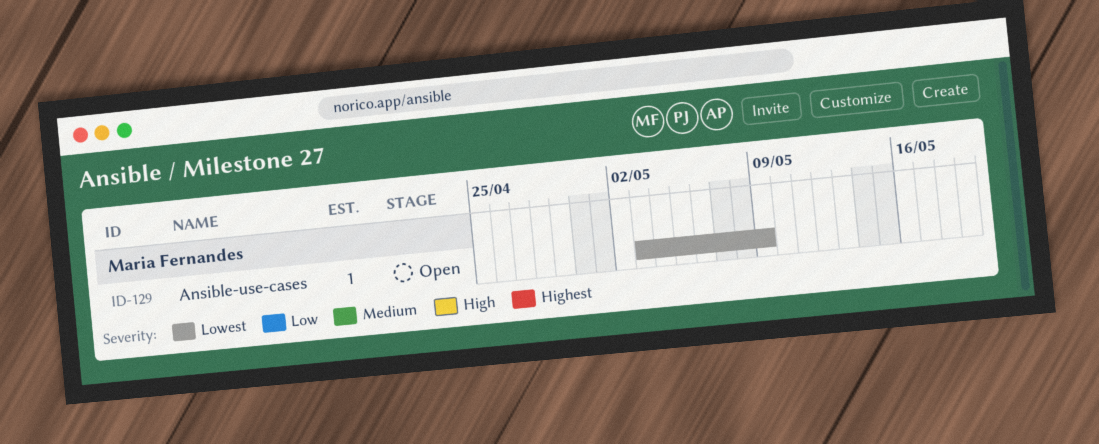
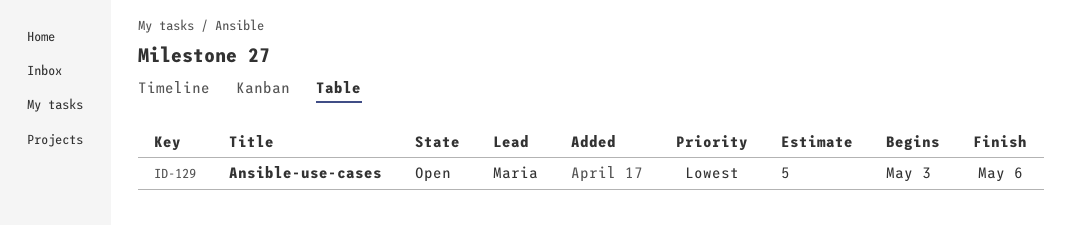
ID-129, estimate: 1 -> 5
ID-129, due: May 9 -> May 6

